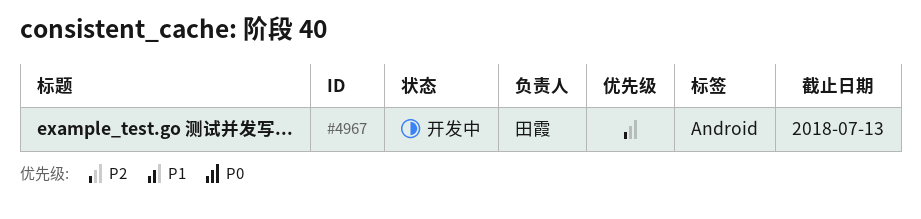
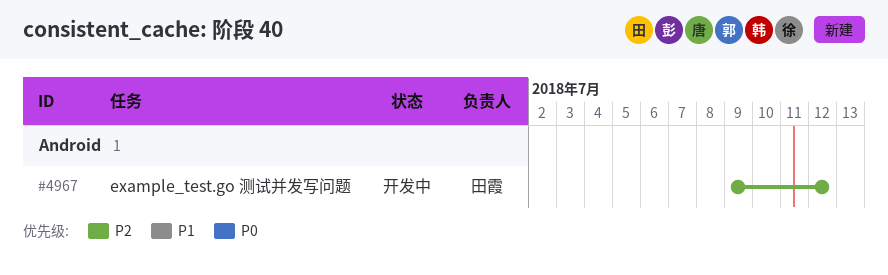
#4967, due: Jul 13 -> Jul 12

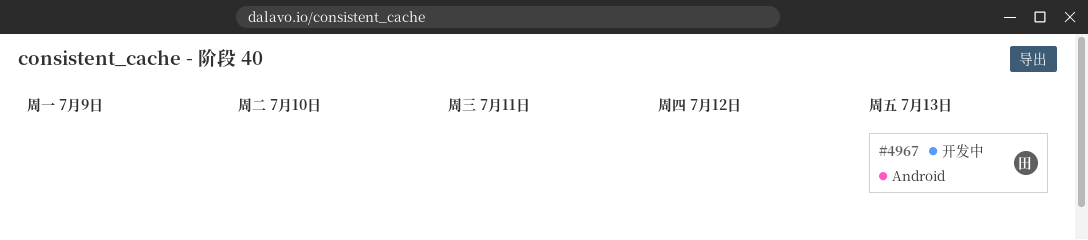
#4967, due: Jul 12 -> Jul 13

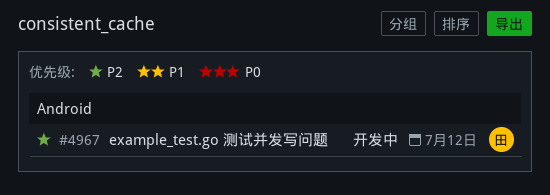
#4967, due: Jul 13 -> Jul 12

